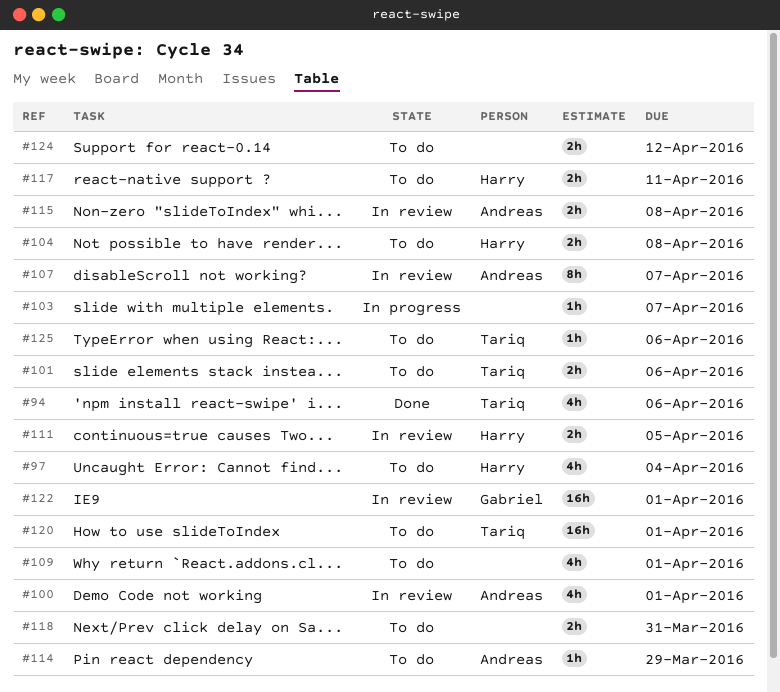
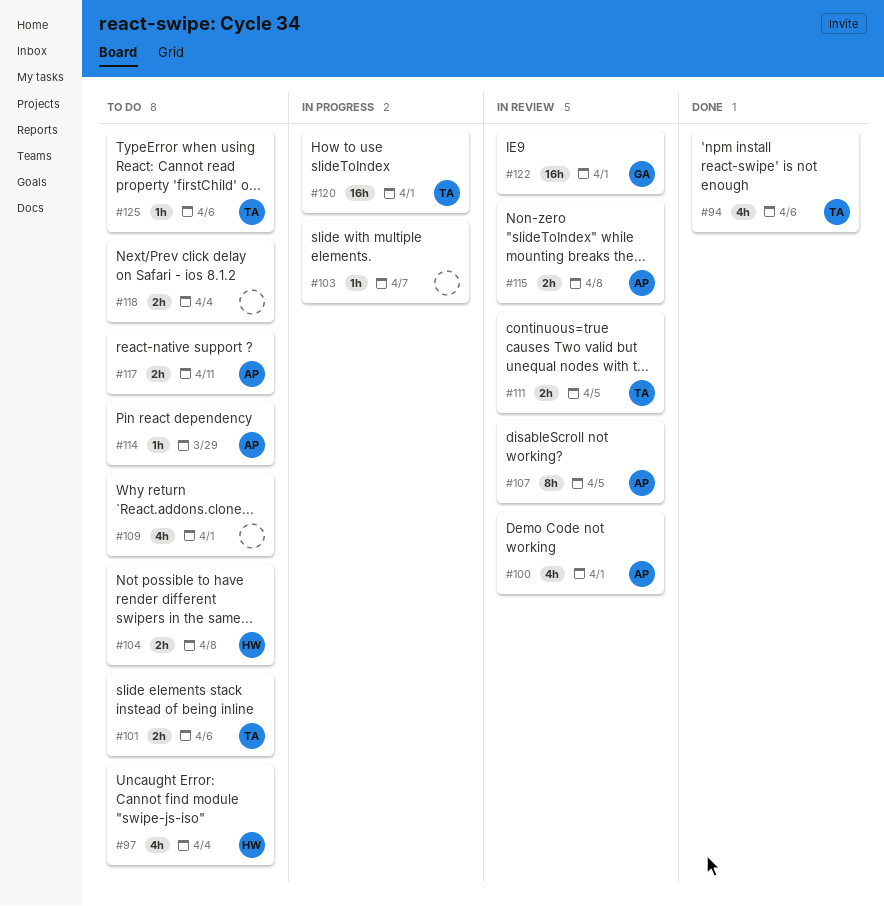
#107, due: Apr 7 -> Apr 5
#111, owner: Harry -> Tariq
#117, owner: Harry -> Andreas
#118, due: Mar 31 -> Apr 4
#120, status: To do -> In progress
#124: present -> none

